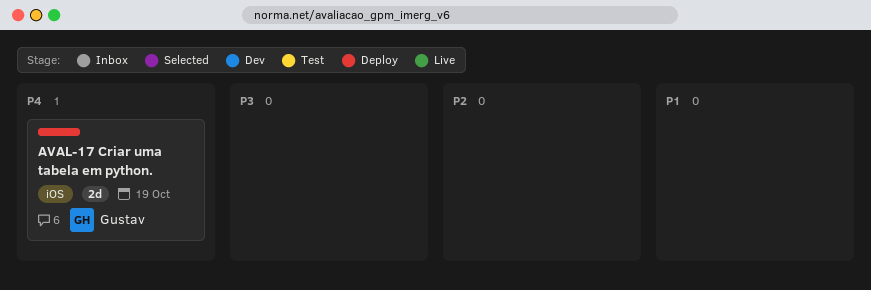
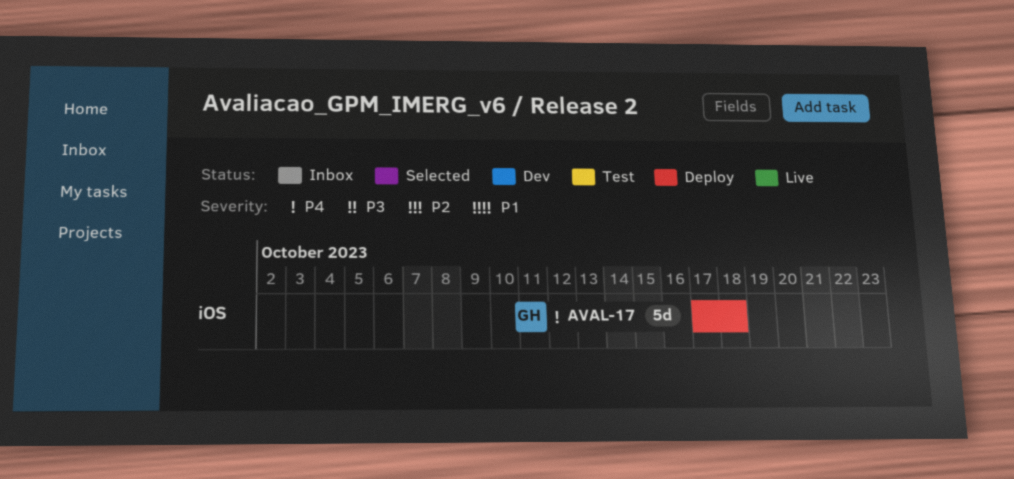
AVAL-17, estimate: 2d -> 5d
AVAL-17, due: Oct 19 -> Oct 18

